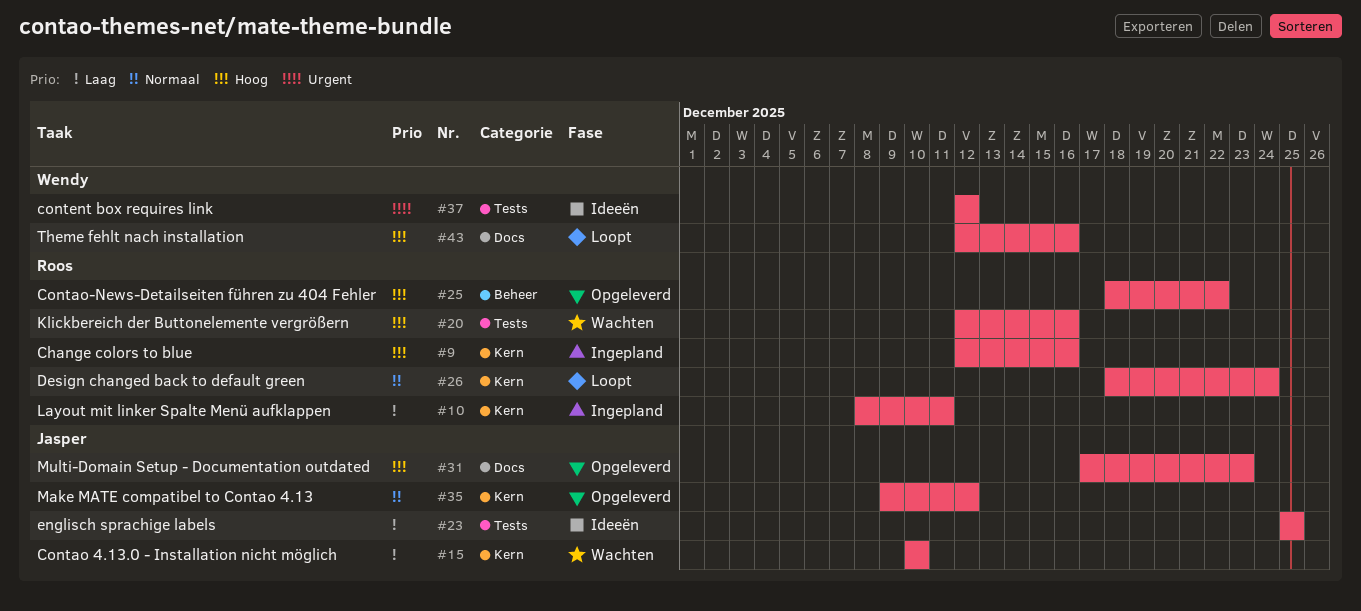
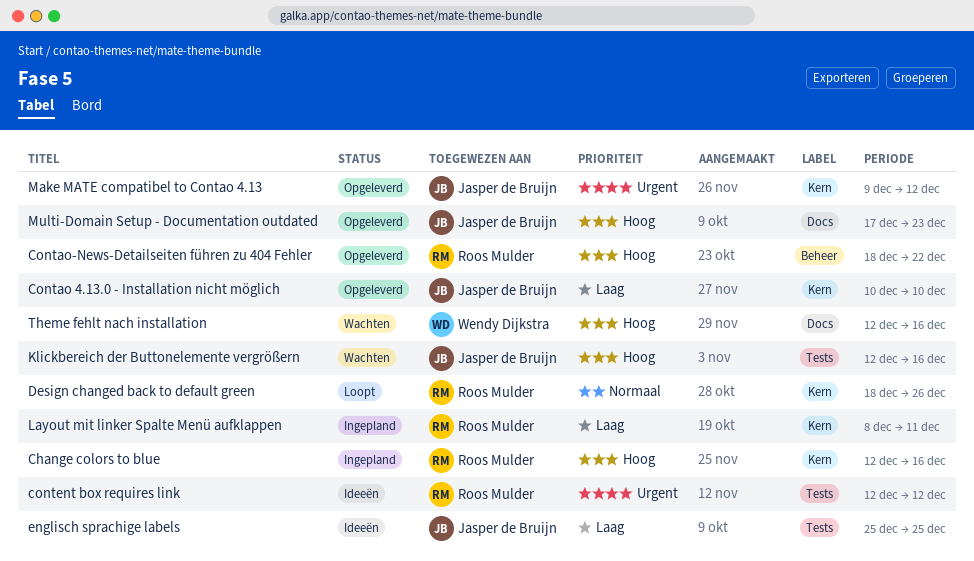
Contao 4.13.0 - Installation nicht möglich, status: Wachten -> Opgeleverd
content box requires link, owner: Wendy Dijkstra -> Roos Mulder
Design changed back to default green, due: Dec 24 -> Dec 26
Klickbereich der Buttonelemente vergrößern, owner: Roos Mulder -> Jasper de Bruijn
Make MATE compatibel to Contao 4.13, priority: Normaal -> Urgent
Theme fehlt nach installation, status: Loopt -> Wachten

